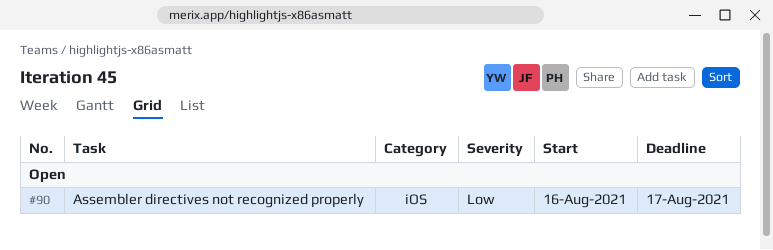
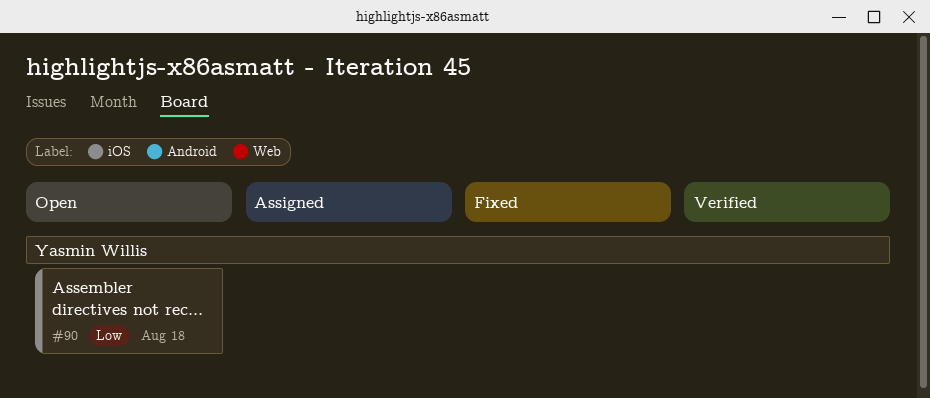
#90, due: Aug 17 -> Aug 18

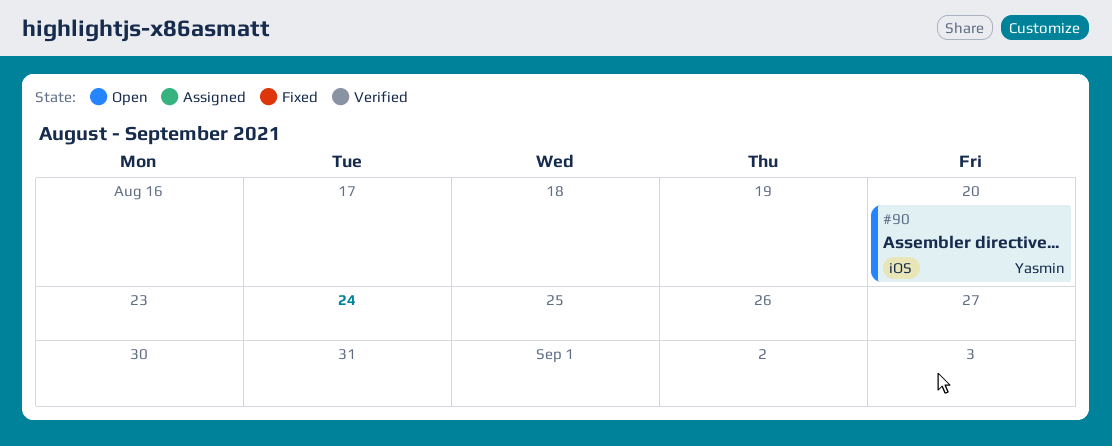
#90, due: Aug 18 -> Aug 20

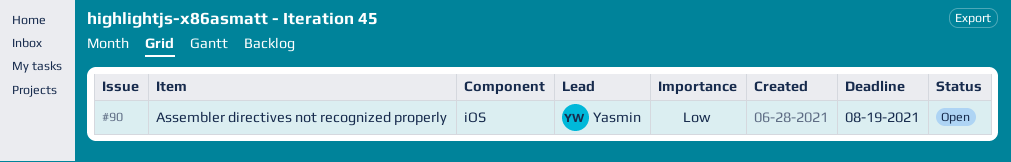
#90, due: Aug 20 -> Aug 19

